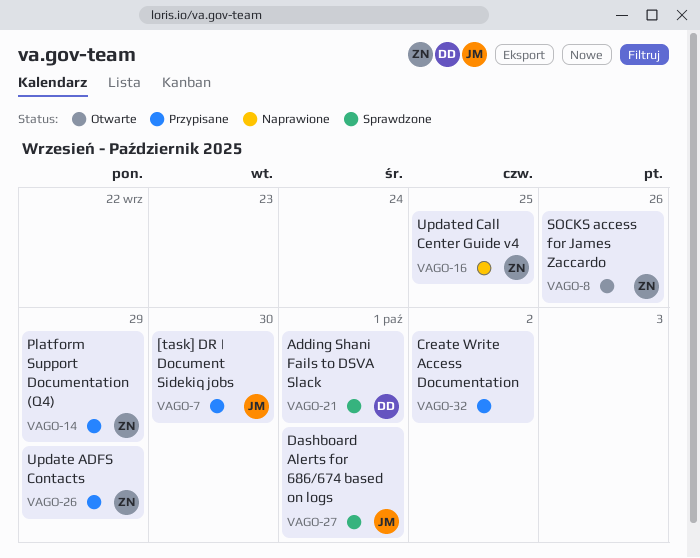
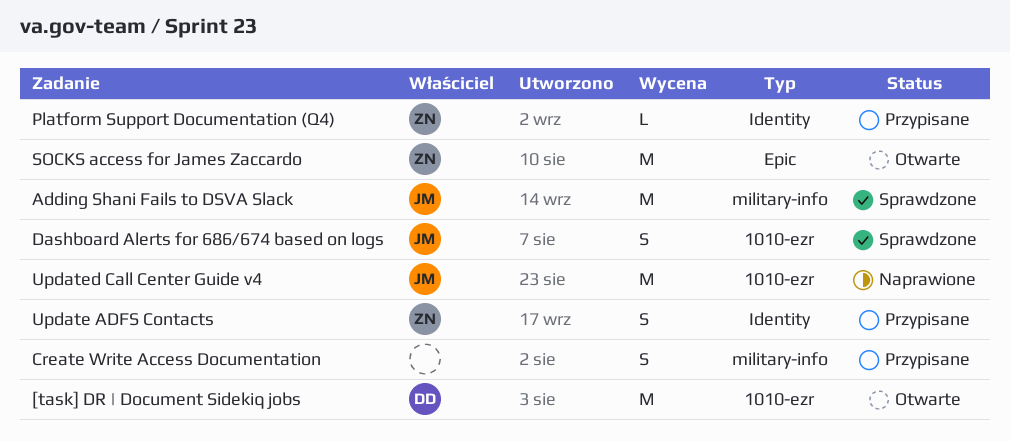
[task] DR | Document Sidekiq jobs, status: Przypisane -> Otwarte
[task] DR | Document Sidekiq jobs, owner: JM -> DD
Adding Shani Fails to DSVA Slack, owner: DD -> JM
Updated Call Center Guide v4, owner: ZN -> JM

